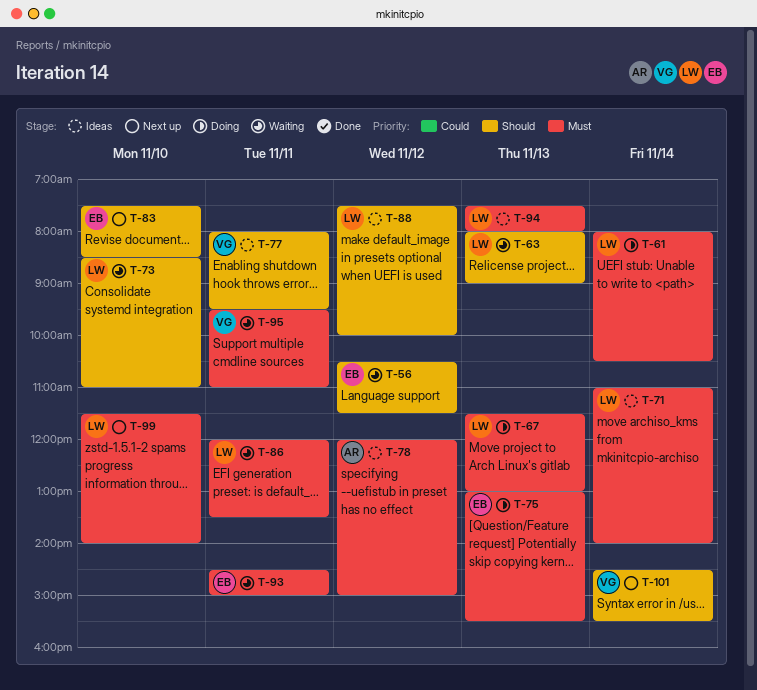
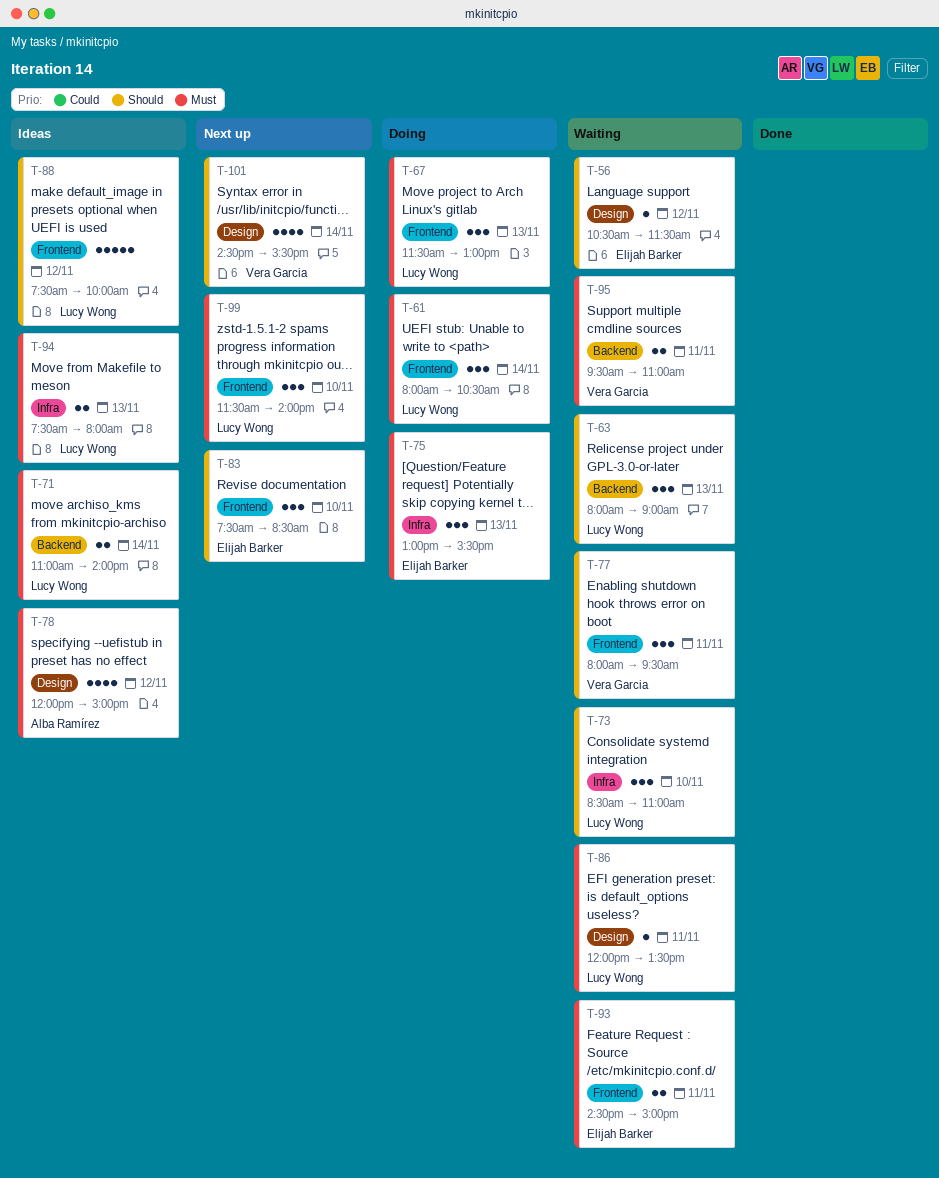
T-77, status: Ideas -> Waiting

